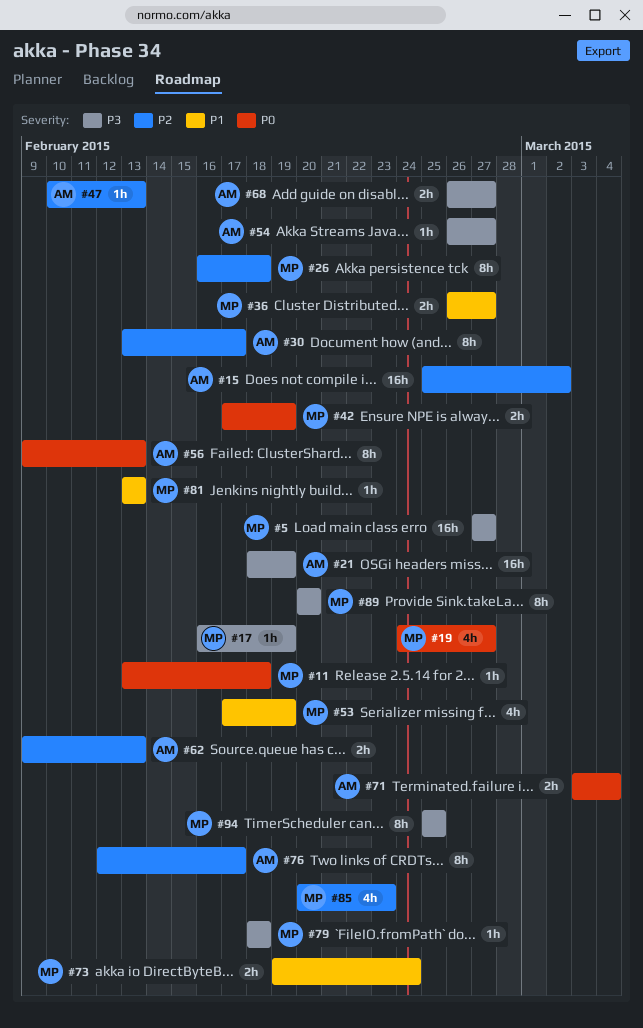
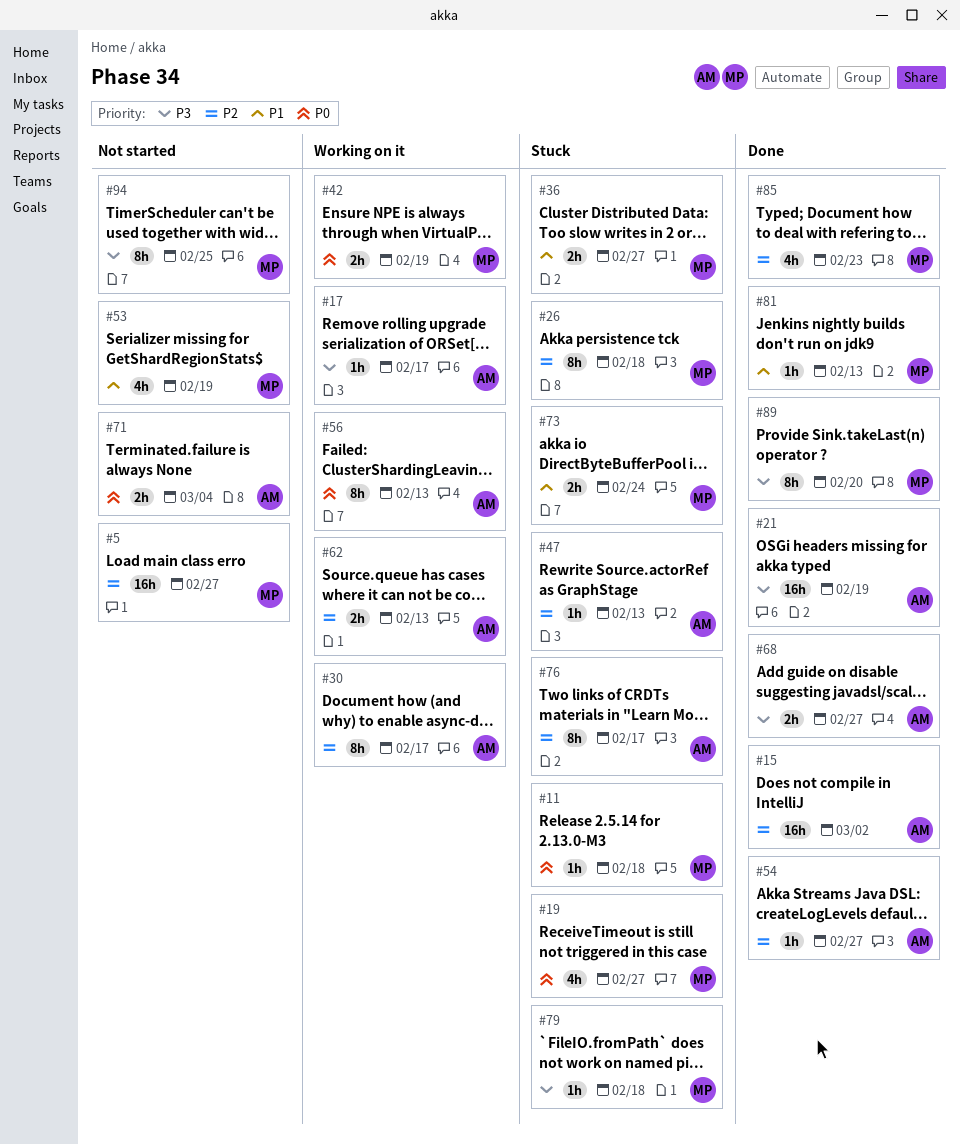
#5, priority: P3 -> P2
#17, owner: MP -> AM
#17, due: Feb 19 -> Feb 17
#54, priority: P3 -> P2

